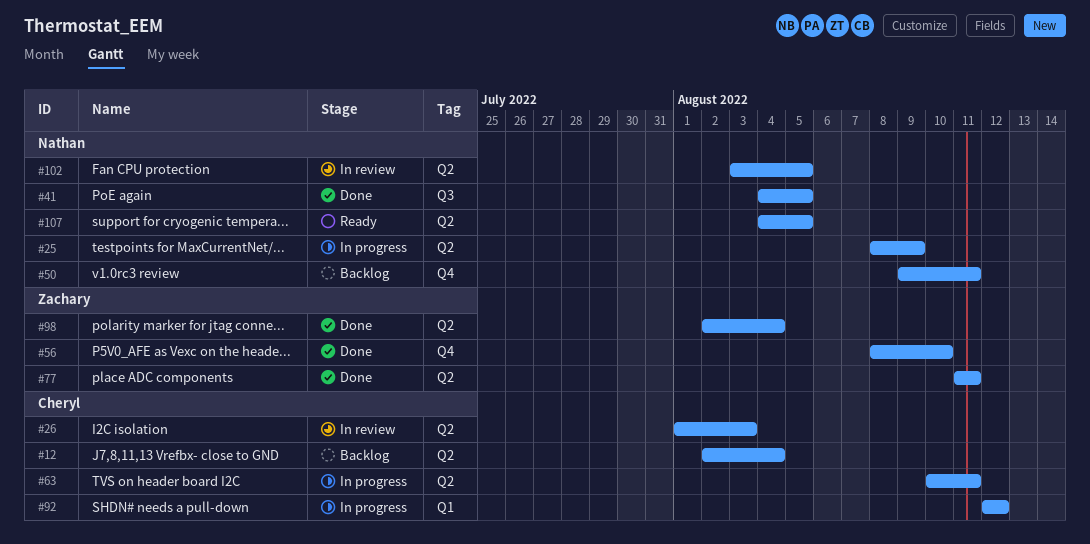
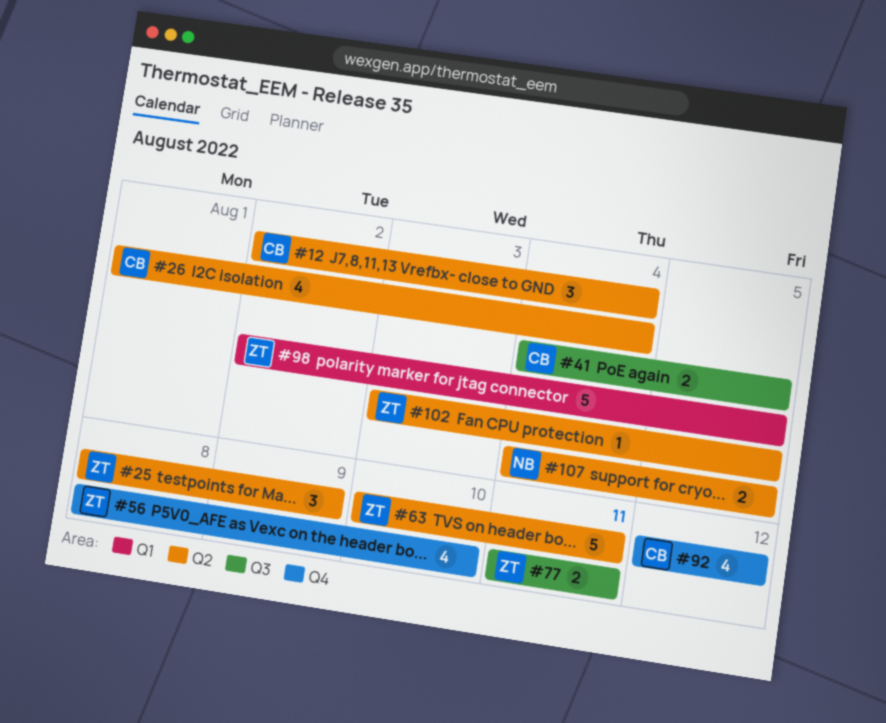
#25, owner: Nathan -> Zachary
#26, due: Aug 3 -> Aug 4
#41, owner: Nathan -> Cheryl
#50: present -> none
#63, owner: Cheryl -> Zachary
#77, label: Q2 -> Q3
#92, label: Q1 -> Q4
#98, label: Q2 -> Q1
#98, due: Aug 4 -> Aug 5
#102, owner: Nathan -> Zachary

